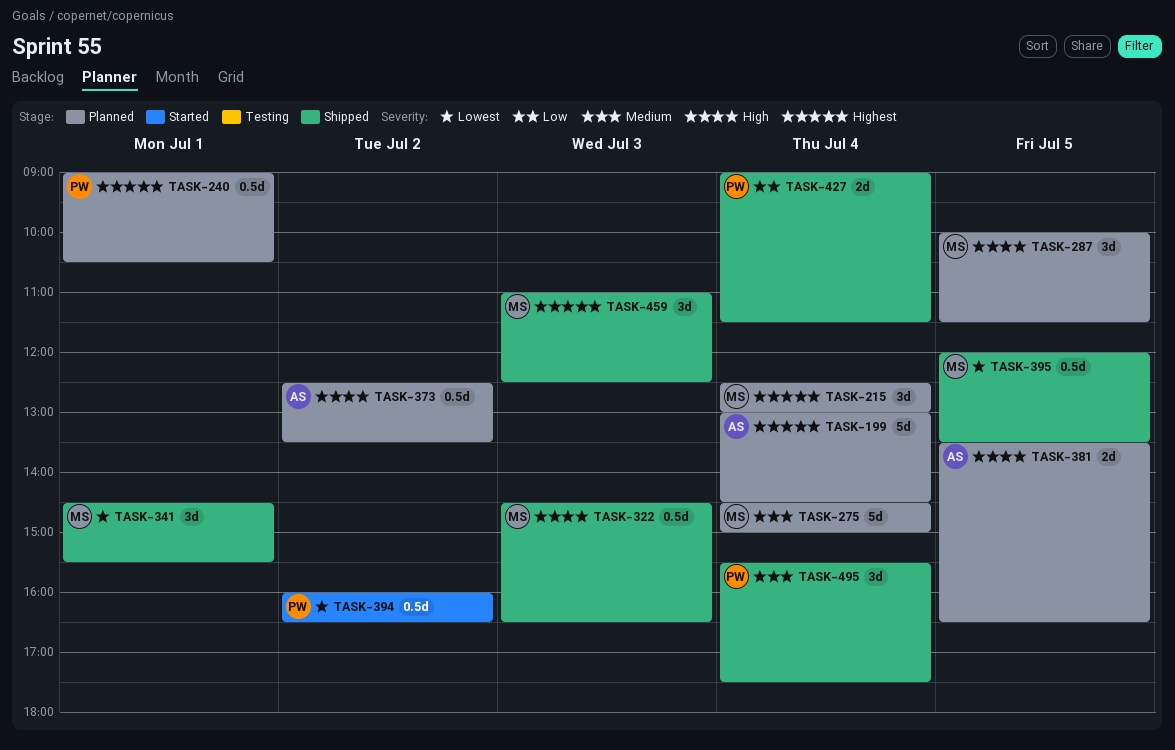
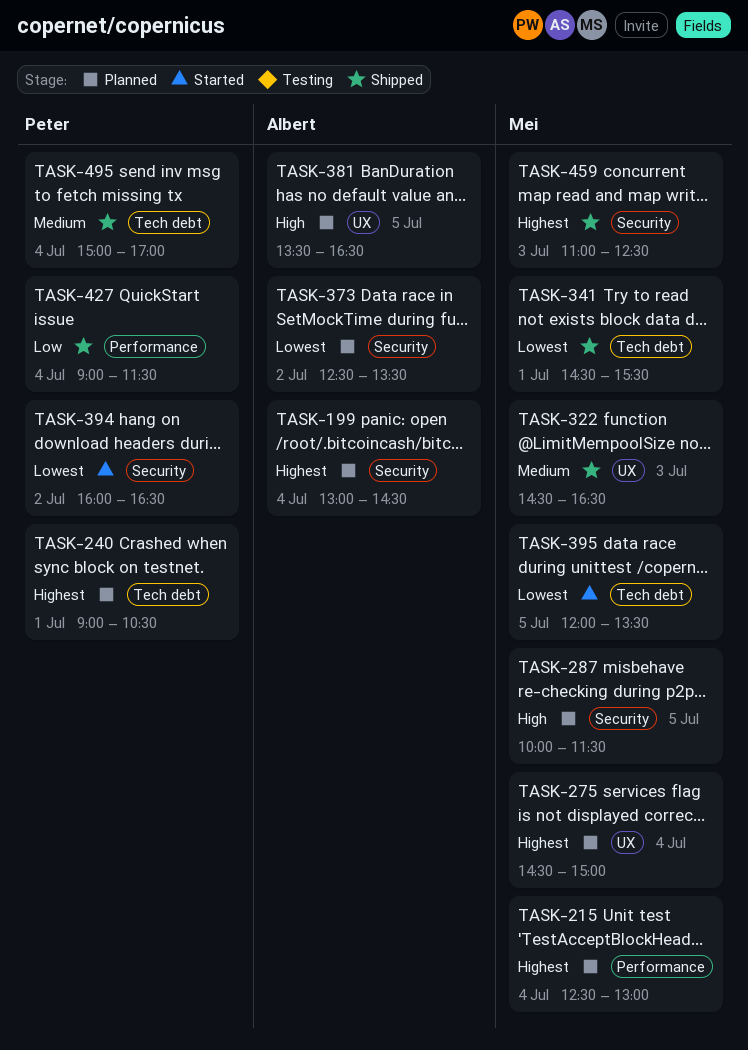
TASK-275, priority: Medium -> Highest
TASK-322, priority: High -> Medium
TASK-373, priority: High -> Lowest
TASK-395, status: Shipped -> Started
TASK-495, begins: 15:30 -> 15:00
TASK-495, ends: 17:30 -> 17:00

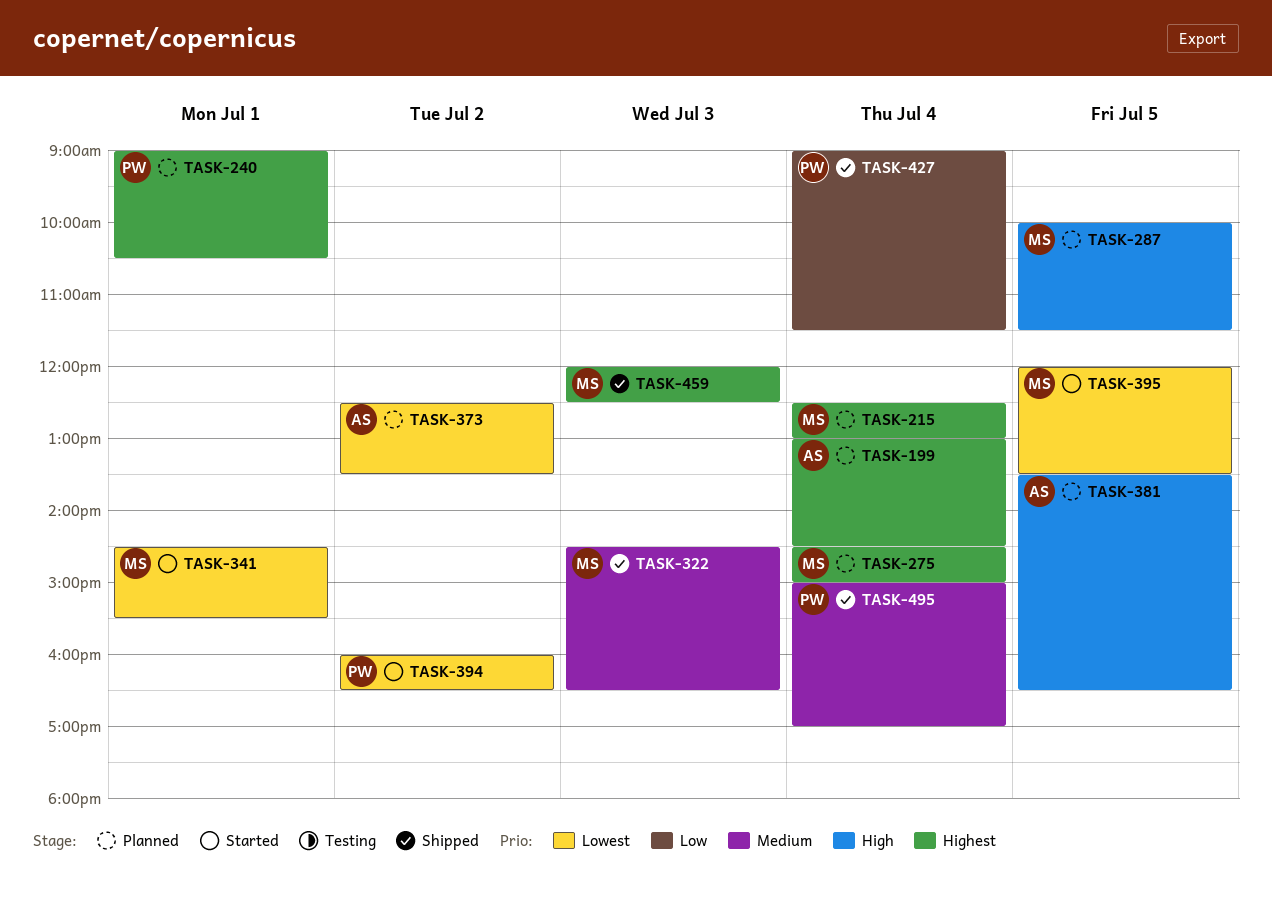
TASK-341, status: Shipped -> Started
TASK-459, begins: 11:00 -> 12:00

